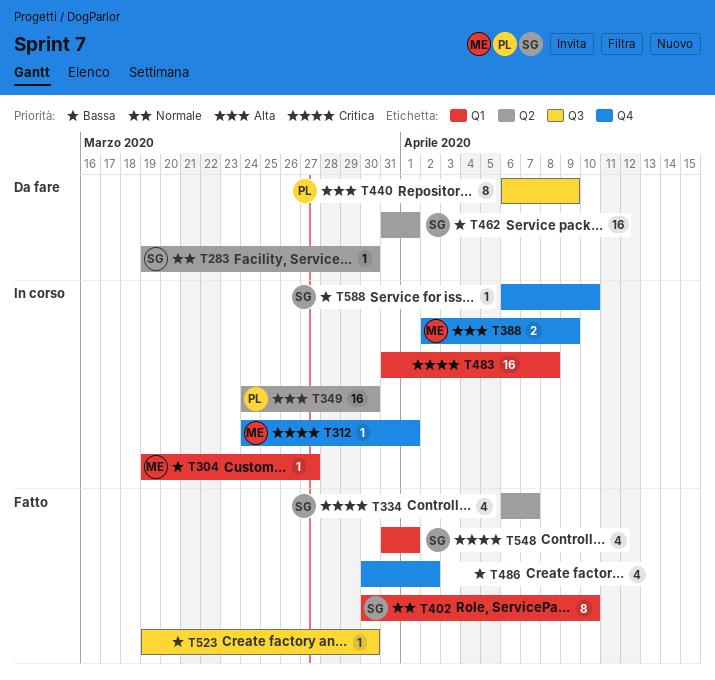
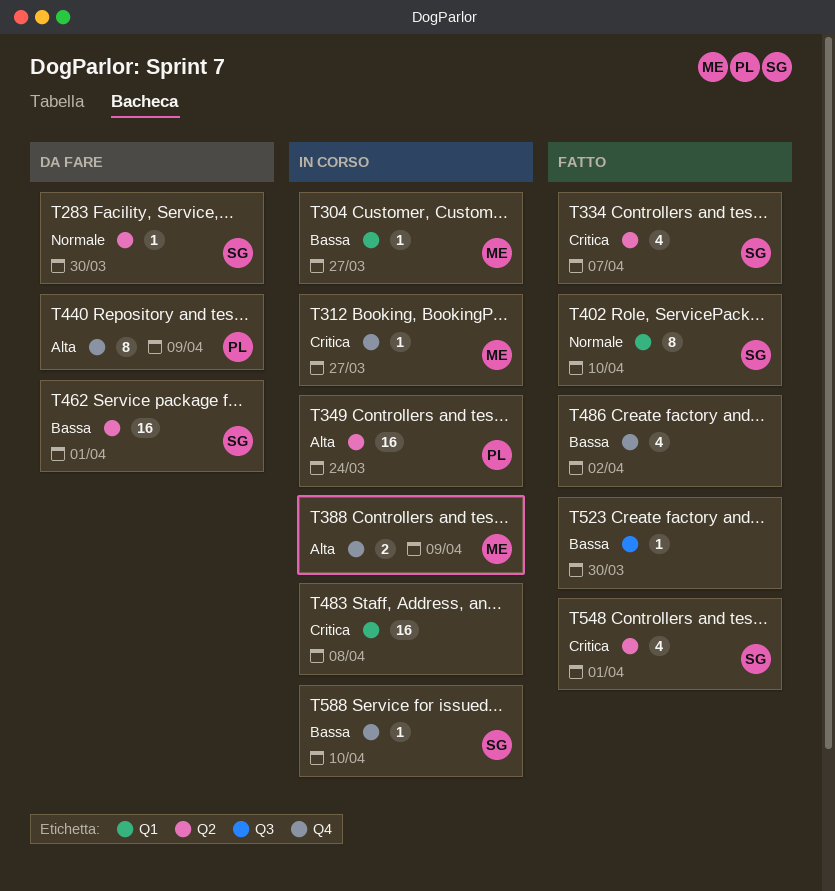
T312, due: Apr 1 -> Mar 27
T349, due: Mar 30 -> Mar 24
T440, label: Q3 -> Q4
T548, label: Q1 -> Q2

